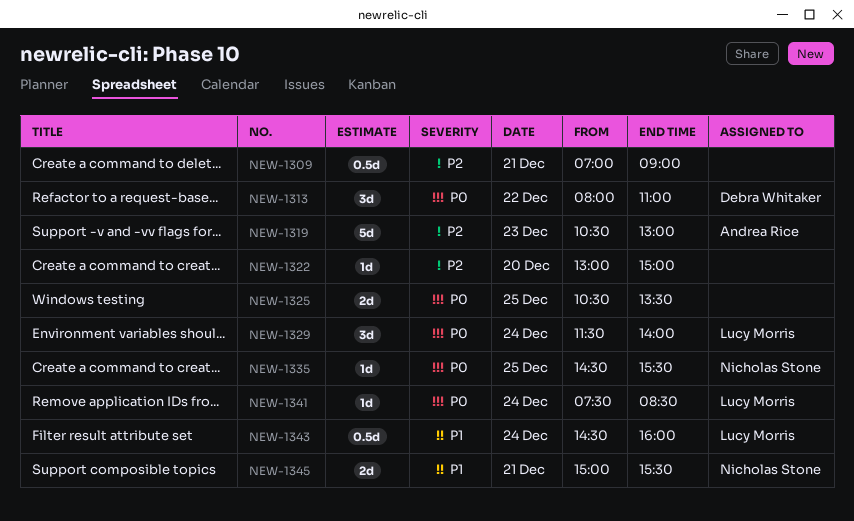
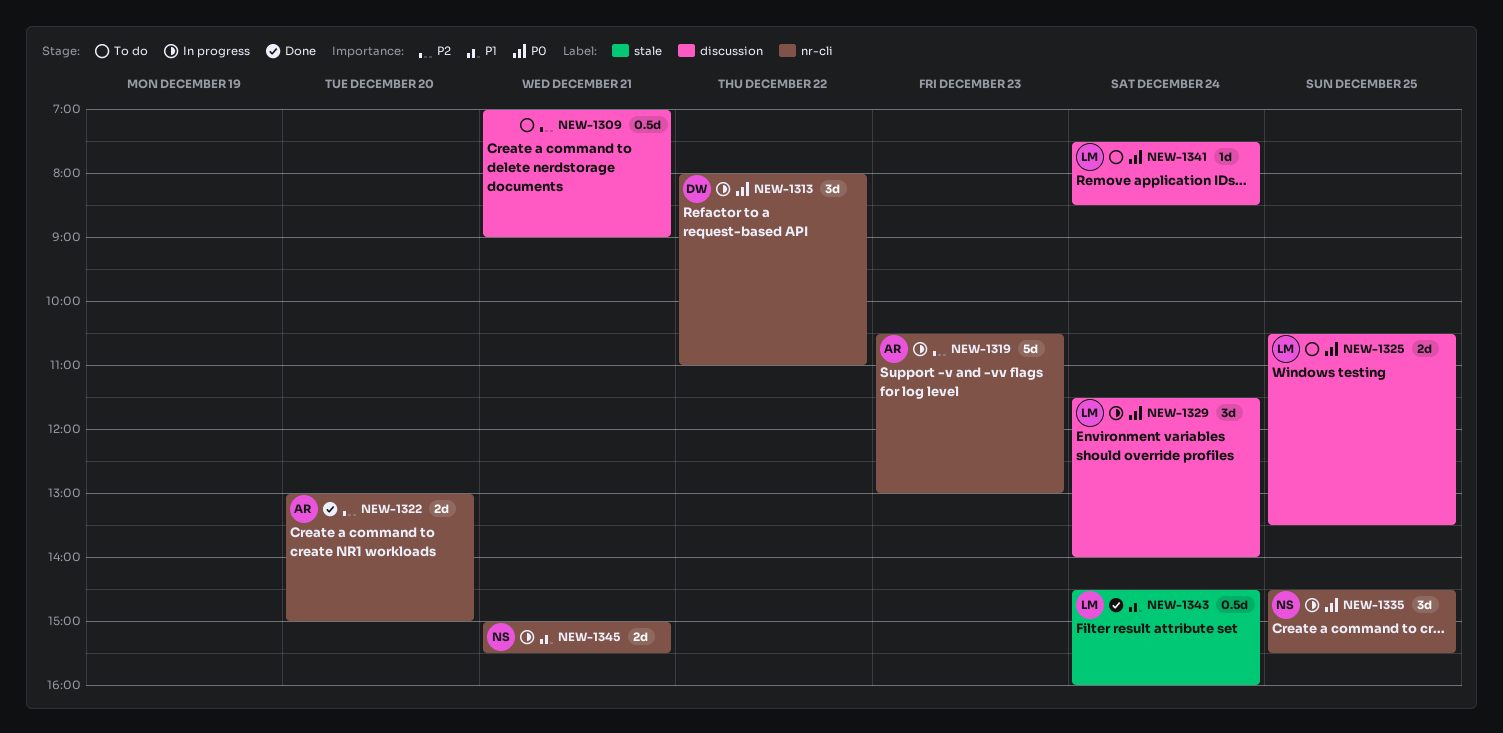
NEW-1322, owner: none -> Andrea Rice
NEW-1322, estimate: 1d -> 2d
NEW-1325, owner: none -> Lucy Morris
NEW-1335, estimate: 1d -> 3d

